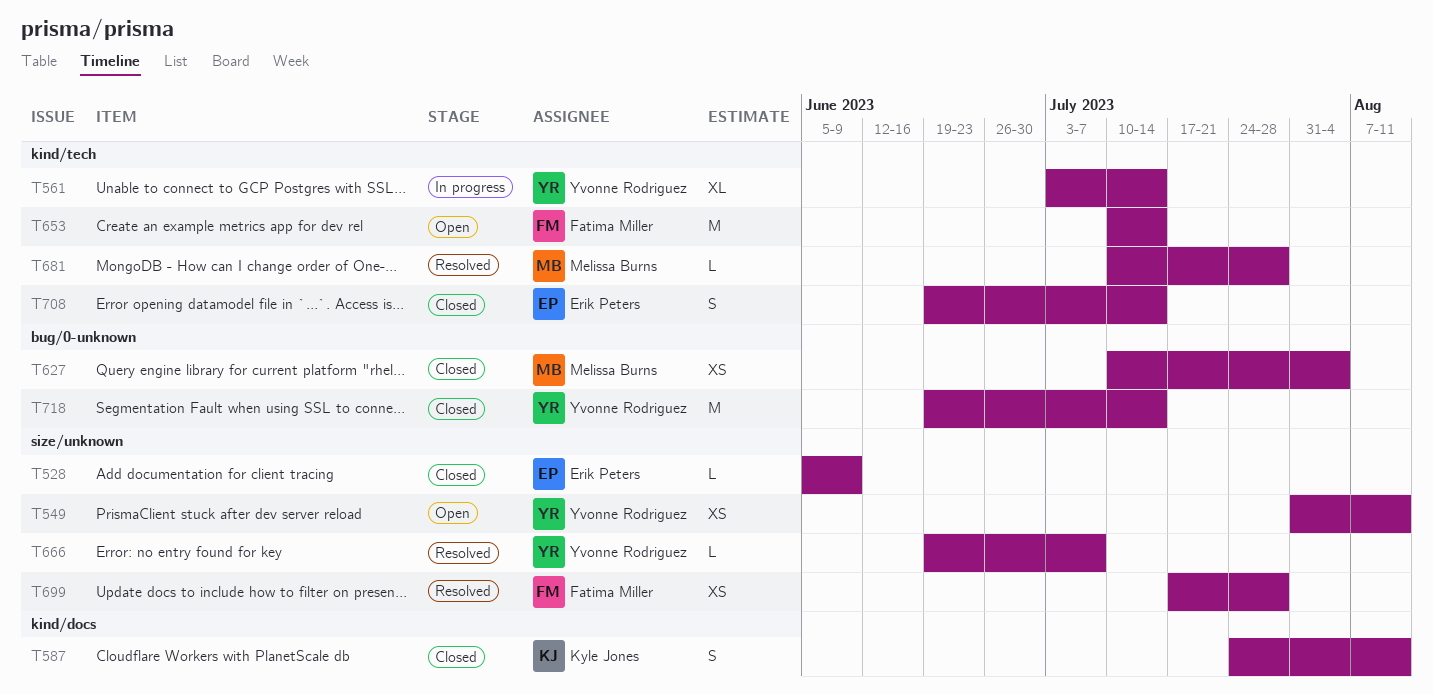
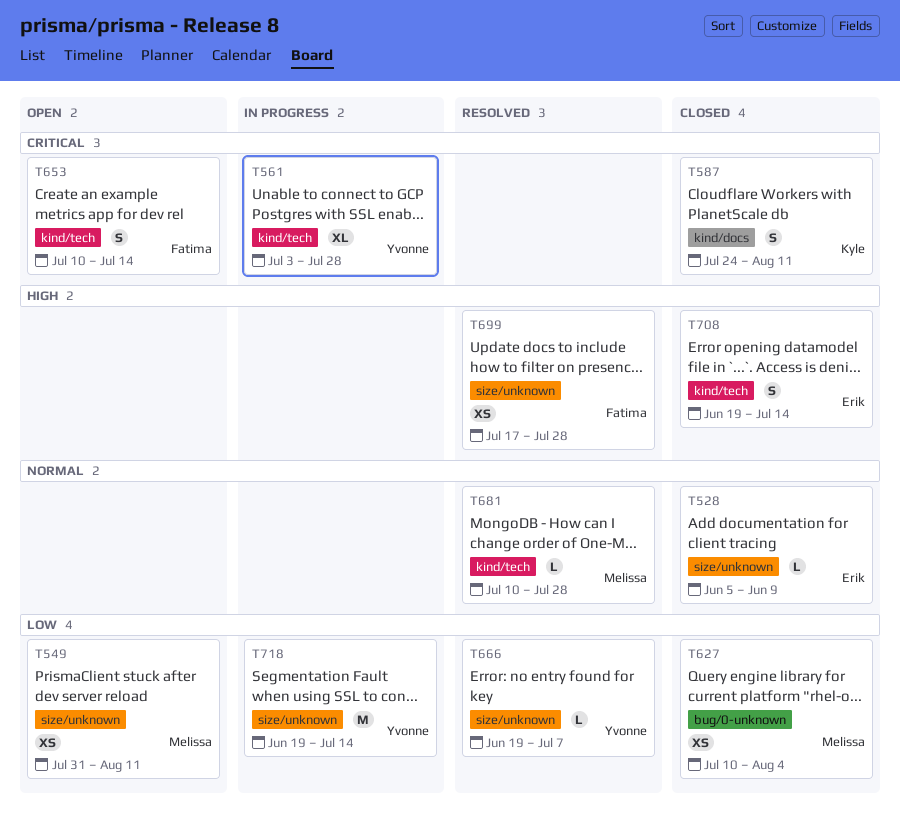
T549, owner: Yvonne Rodriguez -> Melissa Burns
T561, due: Jul 14 -> Jul 28
T653, estimate: M -> S
T718, status: Closed -> In progress
T718, label: bug/0-unknown -> size/unknown

